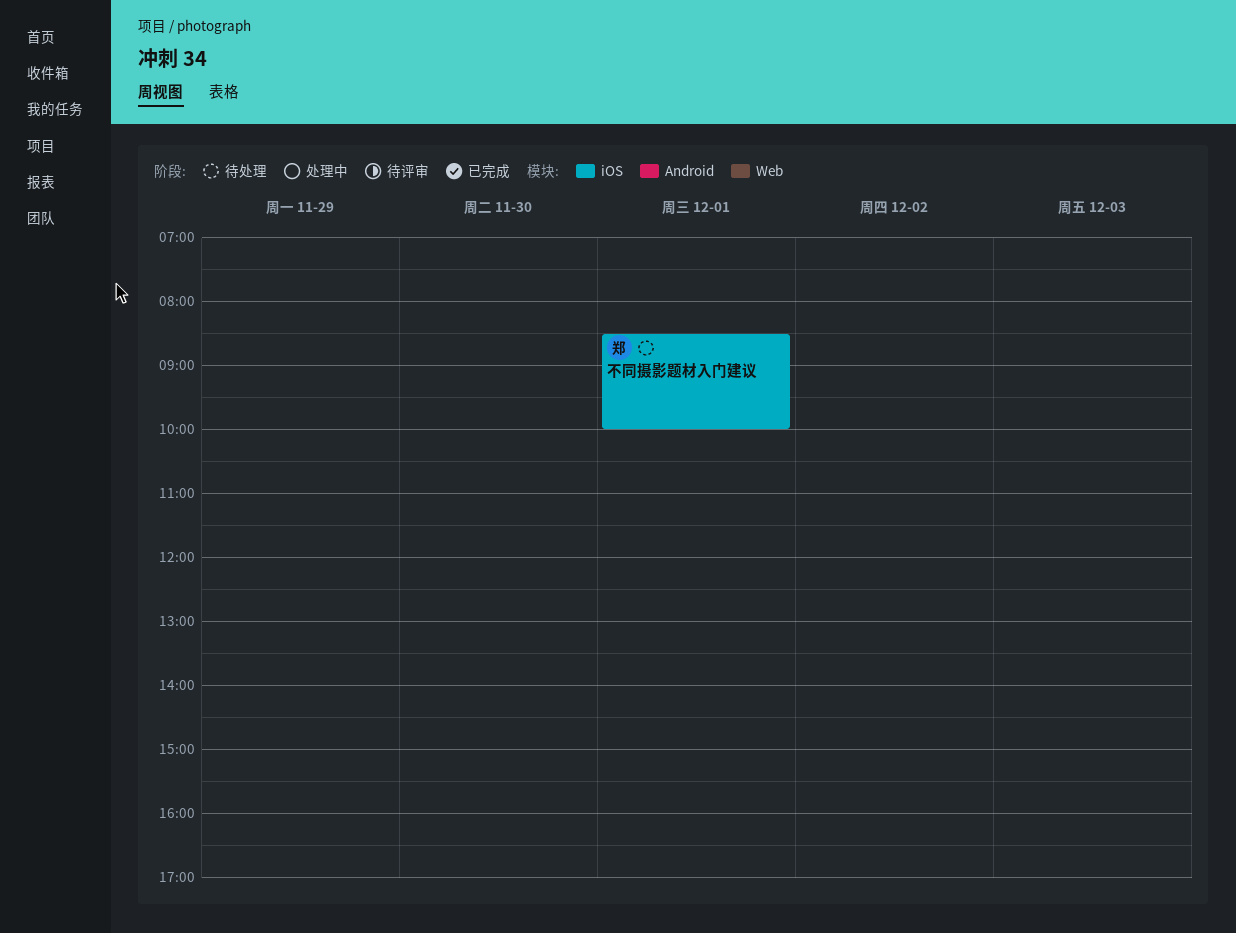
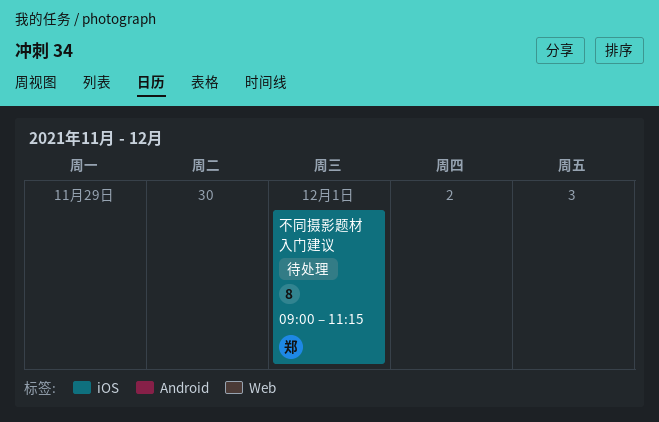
不同摄影题材入门建议, begins: 08:30 -> 09:00
不同摄影题材入门建议, ends: 10:00 -> 11:15

